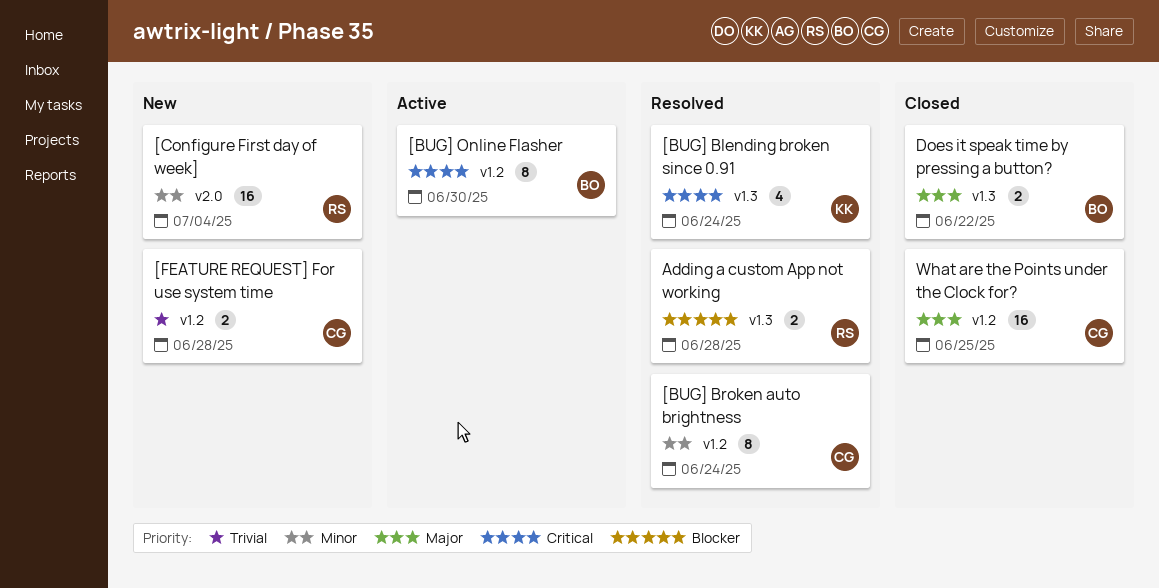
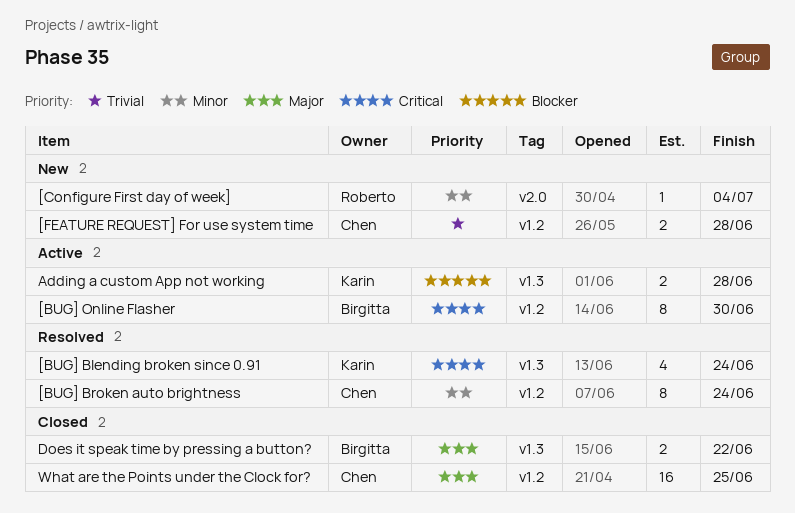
[Configure First day of week], estimate: 16 -> 1
Adding a custom App not working, status: Resolved -> Active
Adding a custom App not working, owner: Roberto -> Karin

